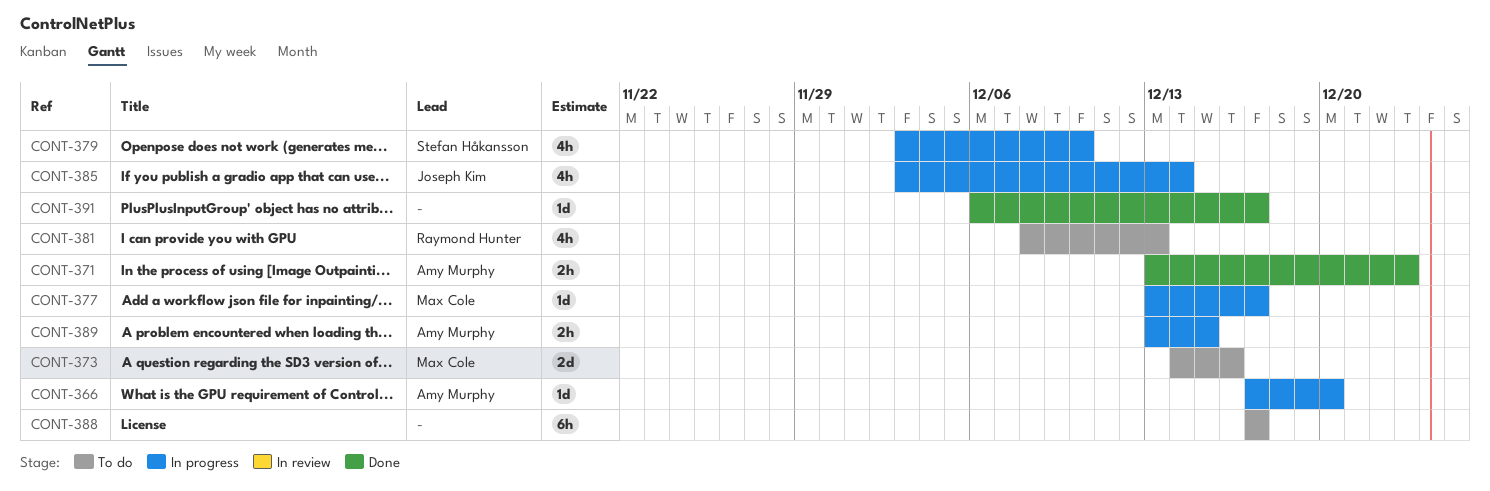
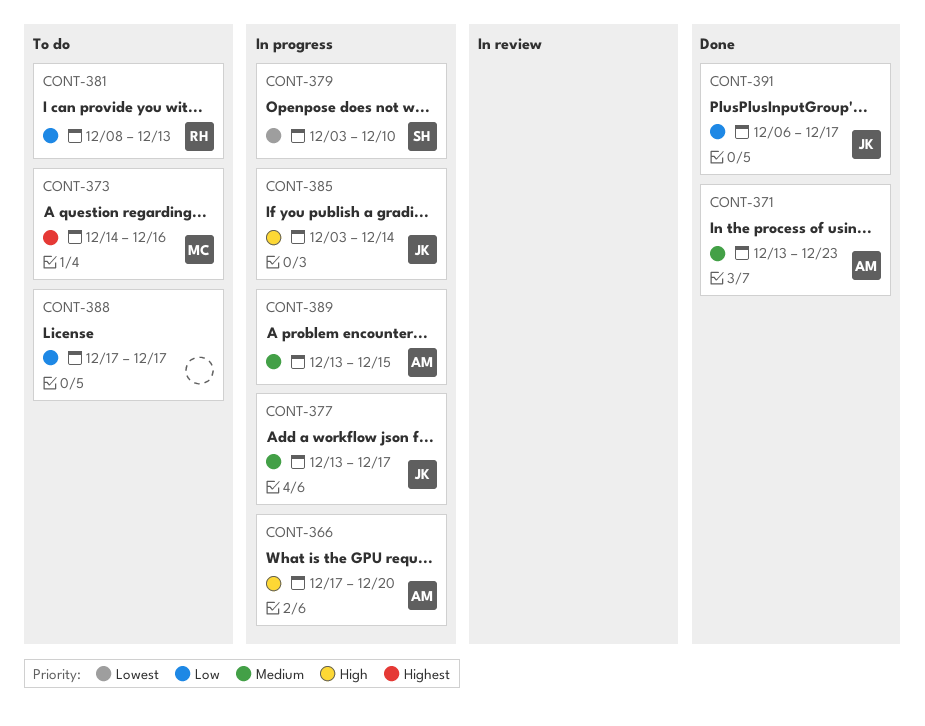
CONT-377, owner: Max Cole -> Joseph Kim
CONT-391, owner: none -> Joseph Kim

